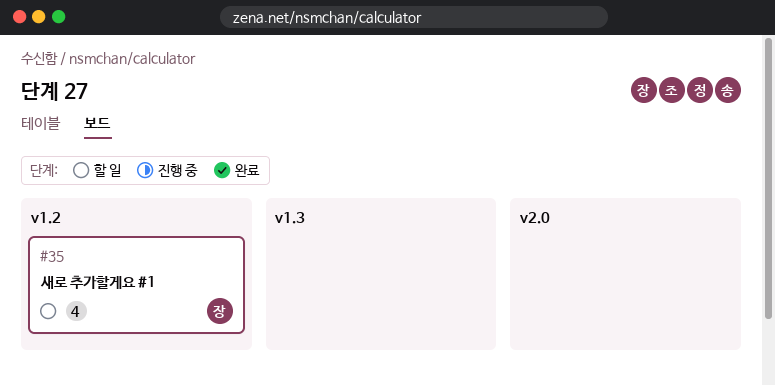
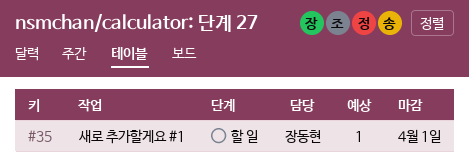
#35, estimate: 4 -> 1

